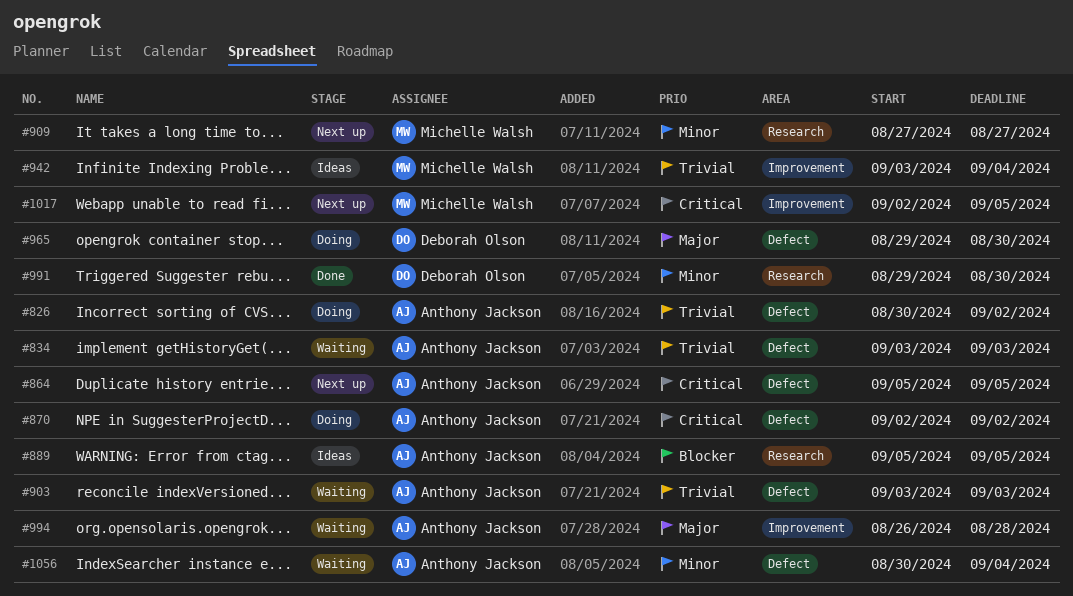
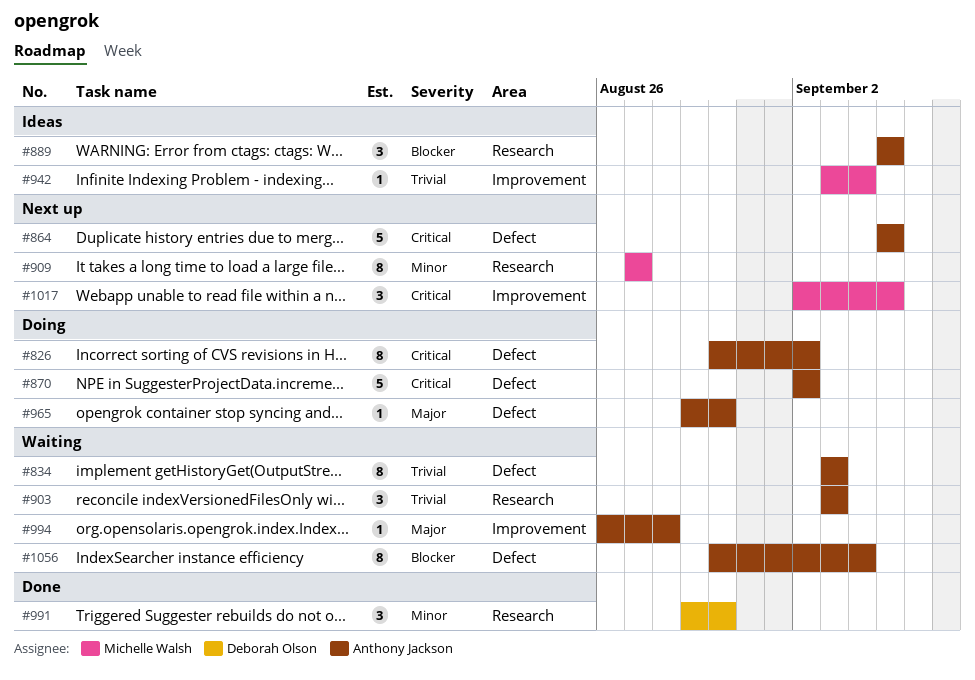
#826, priority: Trivial -> Critical
#903, label: Defect -> Research
#965, owner: Deborah Olson -> Anthony Jackson
#1056, priority: Minor -> Blocker

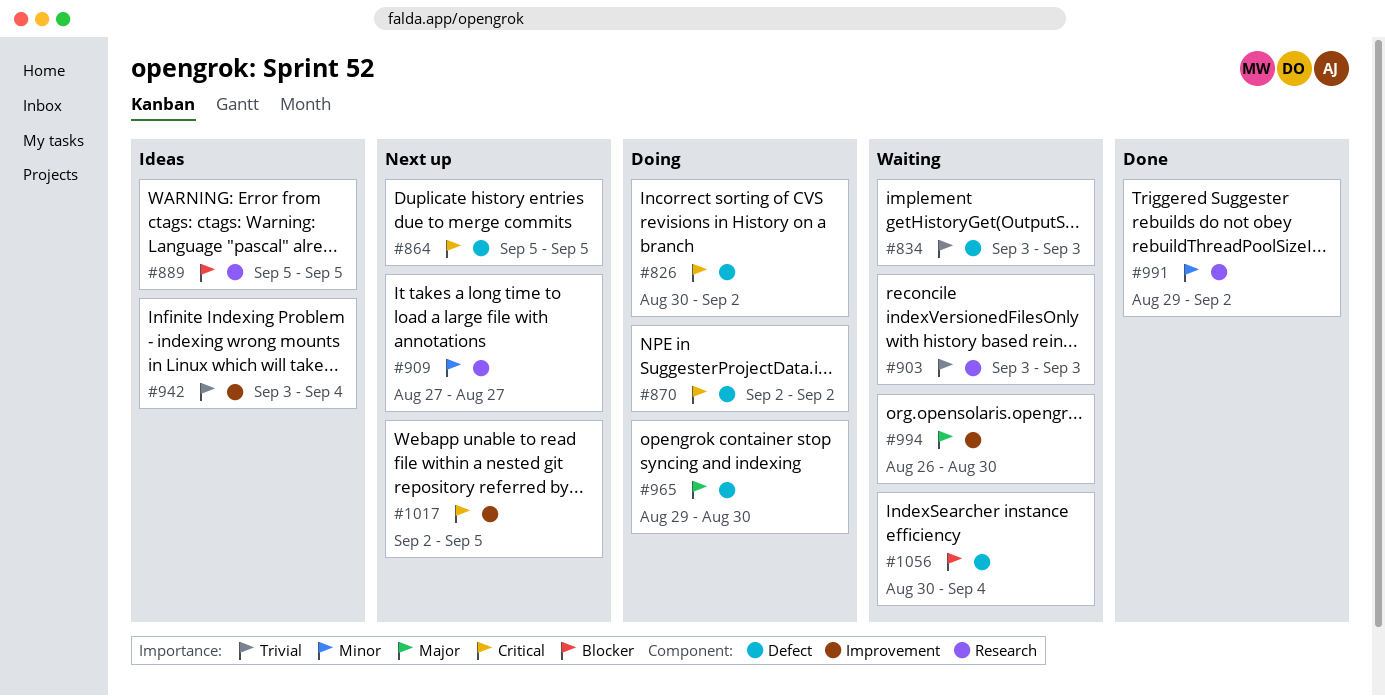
#991, due: Aug 30 -> Sep 2
#994, due: Aug 28 -> Aug 30

